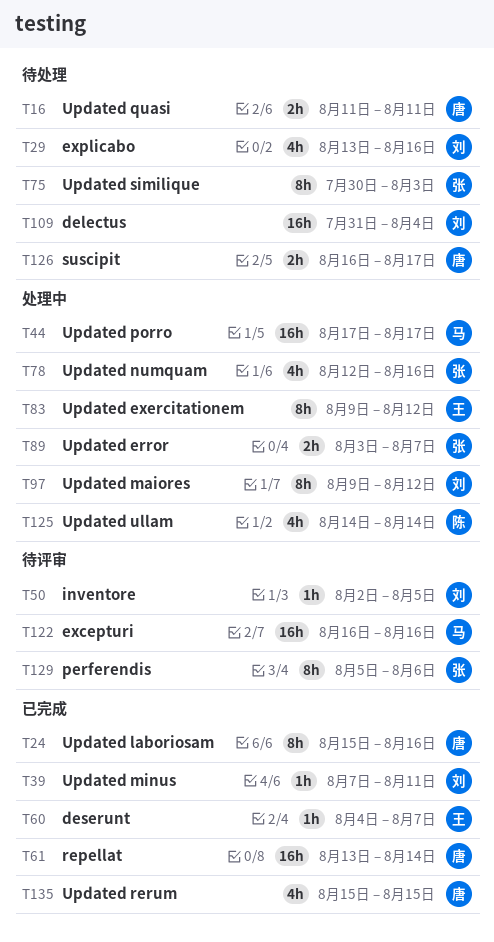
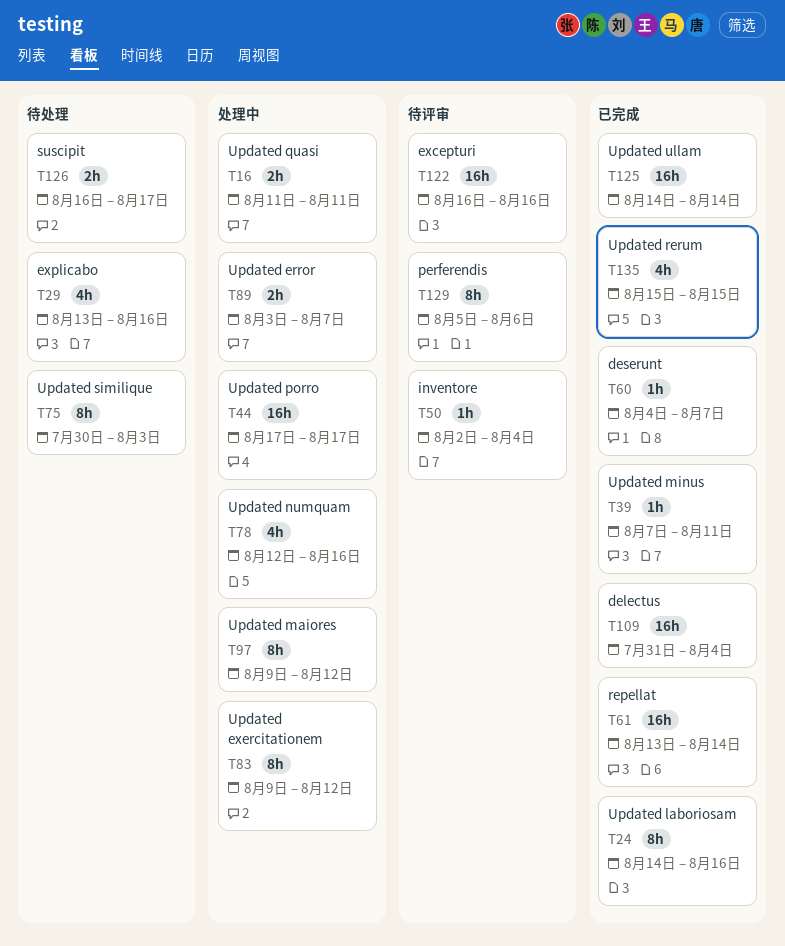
T16, status: 待处理 -> 处理中
T24, start: Aug 15 -> Aug 14
T50, due: Aug 5 -> Aug 4
T109, status: 待处理 -> 已完成
T125, status: 处理中 -> 已完成
T125, estimate: 4h -> 16h

